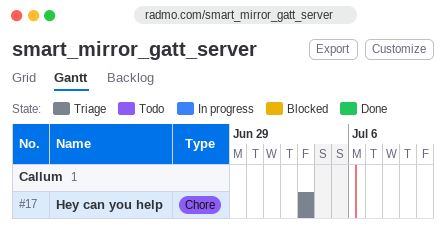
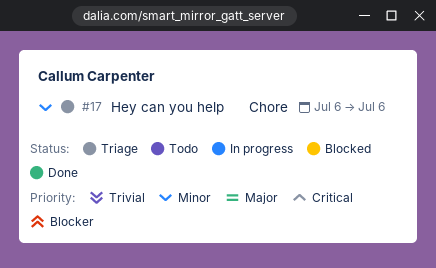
#17, start: Jul 3 -> Jul 6
#17, due: Jul 3 -> Jul 6

